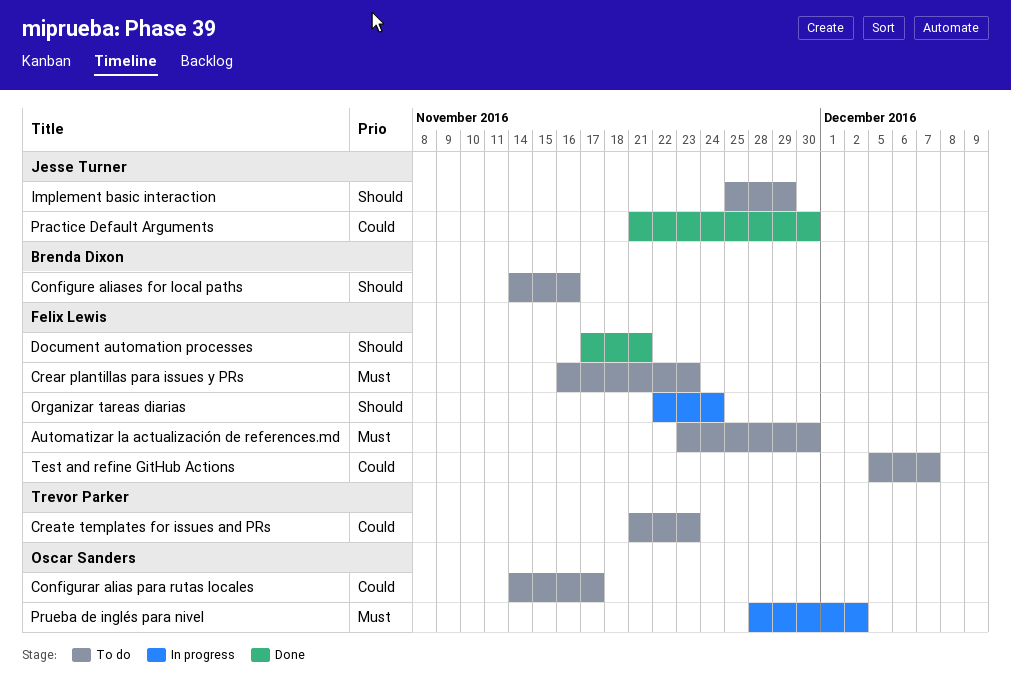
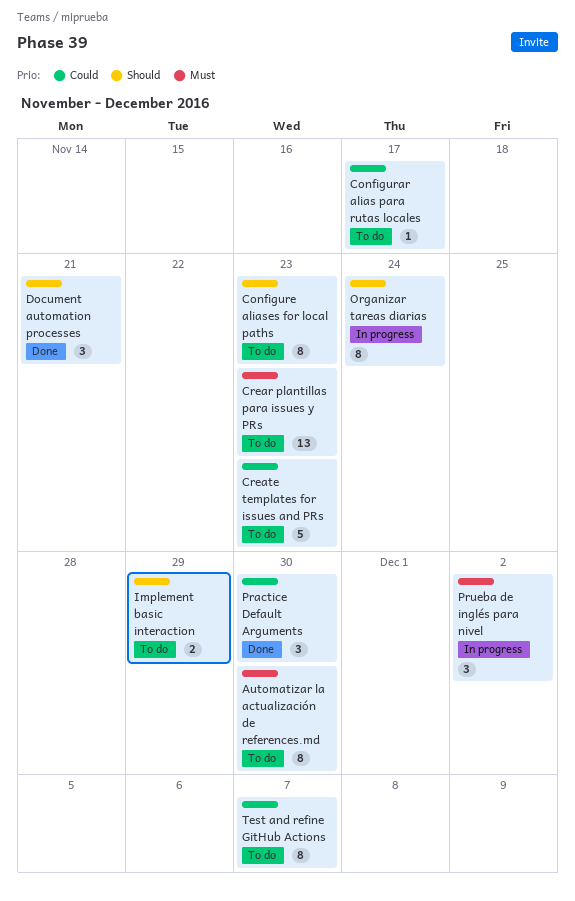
Configure aliases for local paths, due: Nov 16 -> Nov 23

